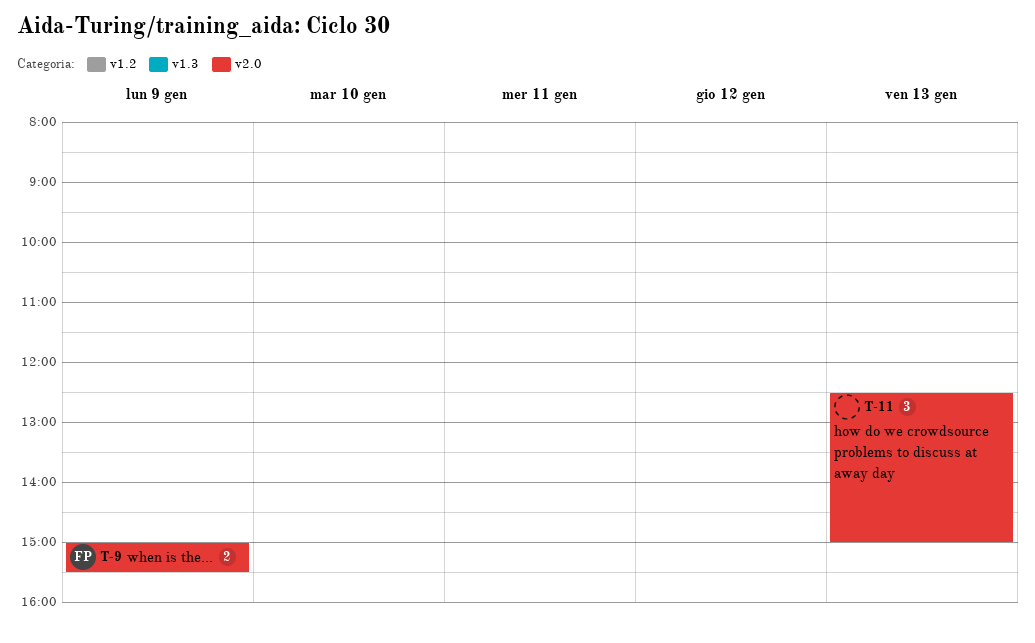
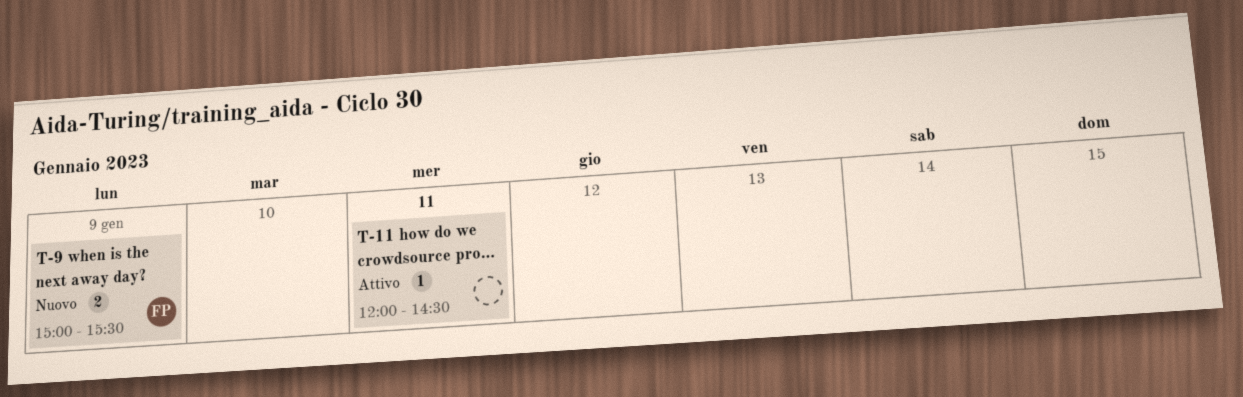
T-11, estimate: 3 -> 1
T-11, day: Jan 13 -> Jan 11
T-11, begins: 12:30 -> 12:00
T-11, ends: 15:00 -> 14:30

